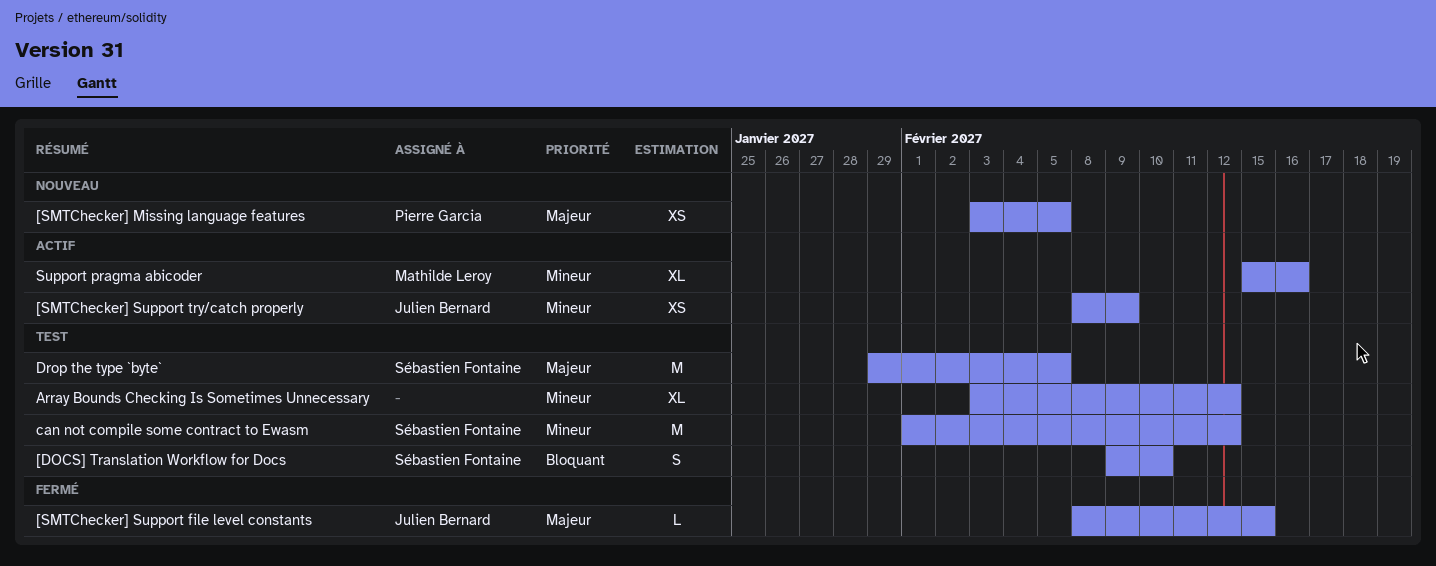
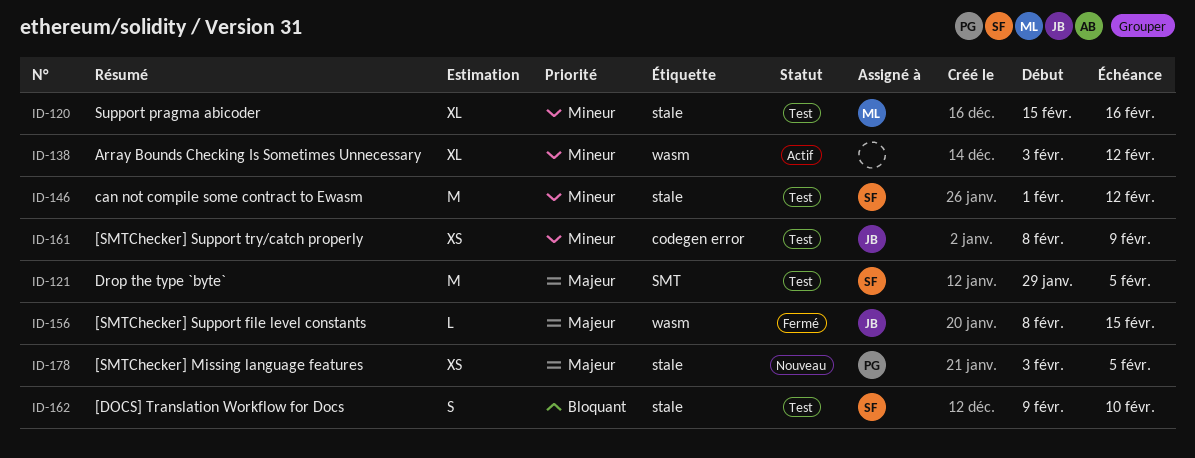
[SMTChecker] Support try/catch properly, status: Actif -> Test
Array Bounds Checking Is Sometimes Unnecessary, status: Test -> Actif
Support pragma abicoder, status: Actif -> Test

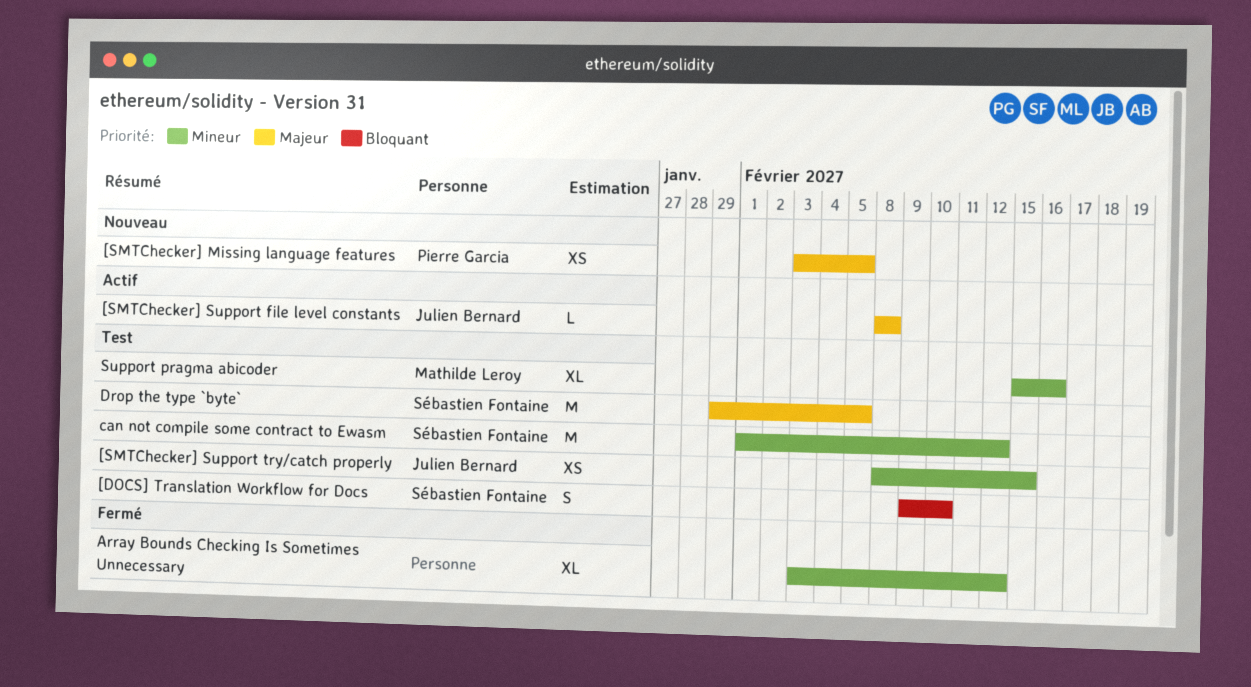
[SMTChecker] Support file level constants, status: Fermé -> Actif
[SMTChecker] Support file level constants, due: Feb 15 -> Feb 8
[SMTChecker] Support try/catch properly, due: Feb 9 -> Feb 15
Array Bounds Checking Is Sometimes Unnecessary, status: Actif -> Fermé

